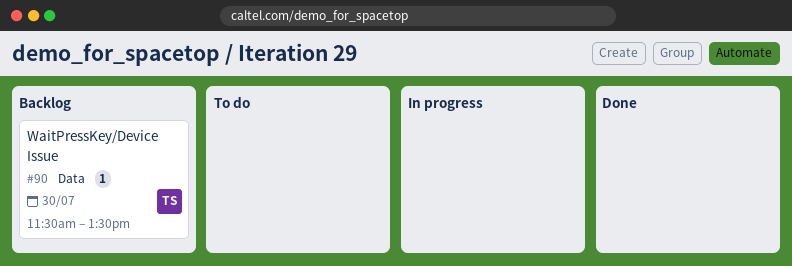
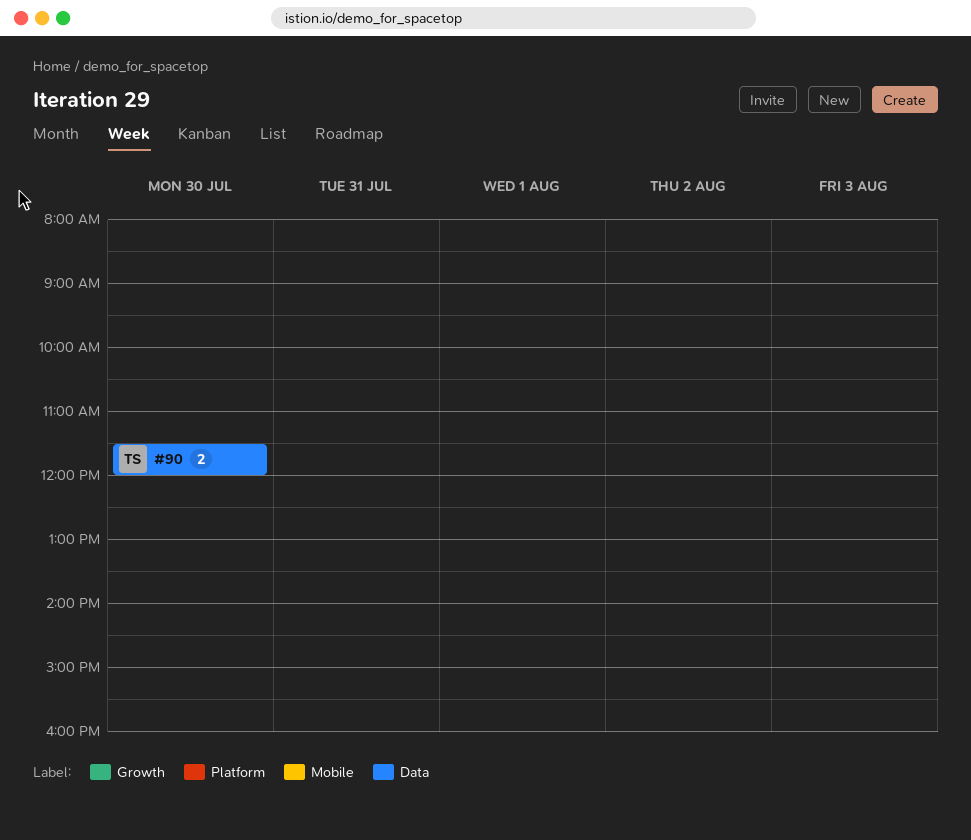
#90, estimate: 1 -> 2
#90, ends: 13:30 -> 12:00

